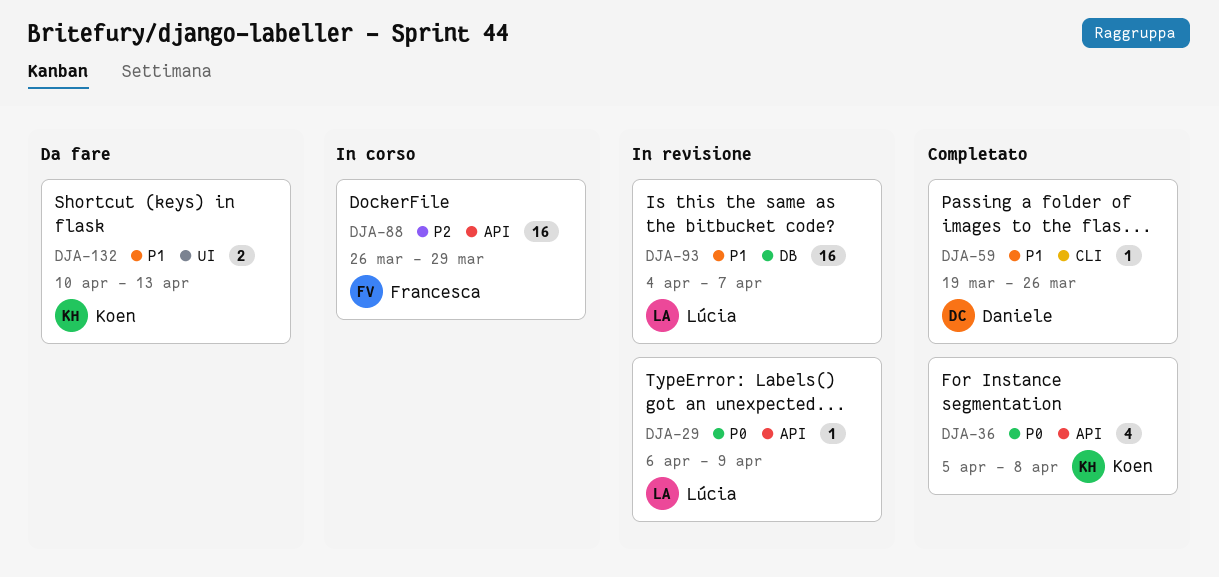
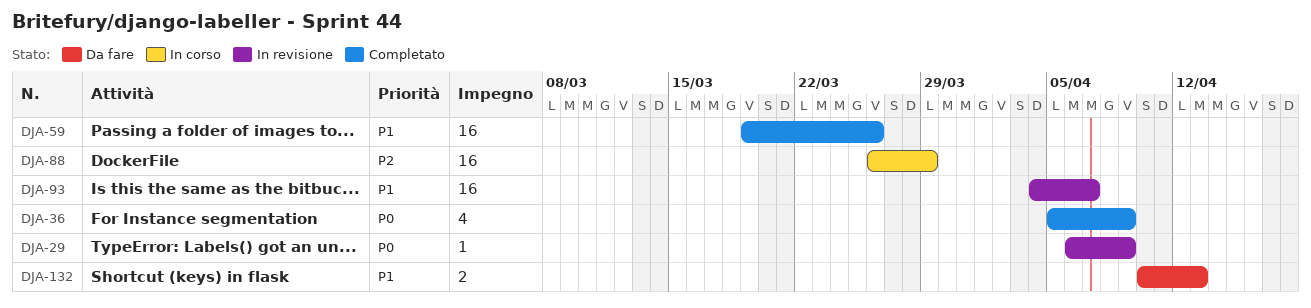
DJA-36, due: Apr 8 -> Apr 9
DJA-59, estimate: 1 -> 16

